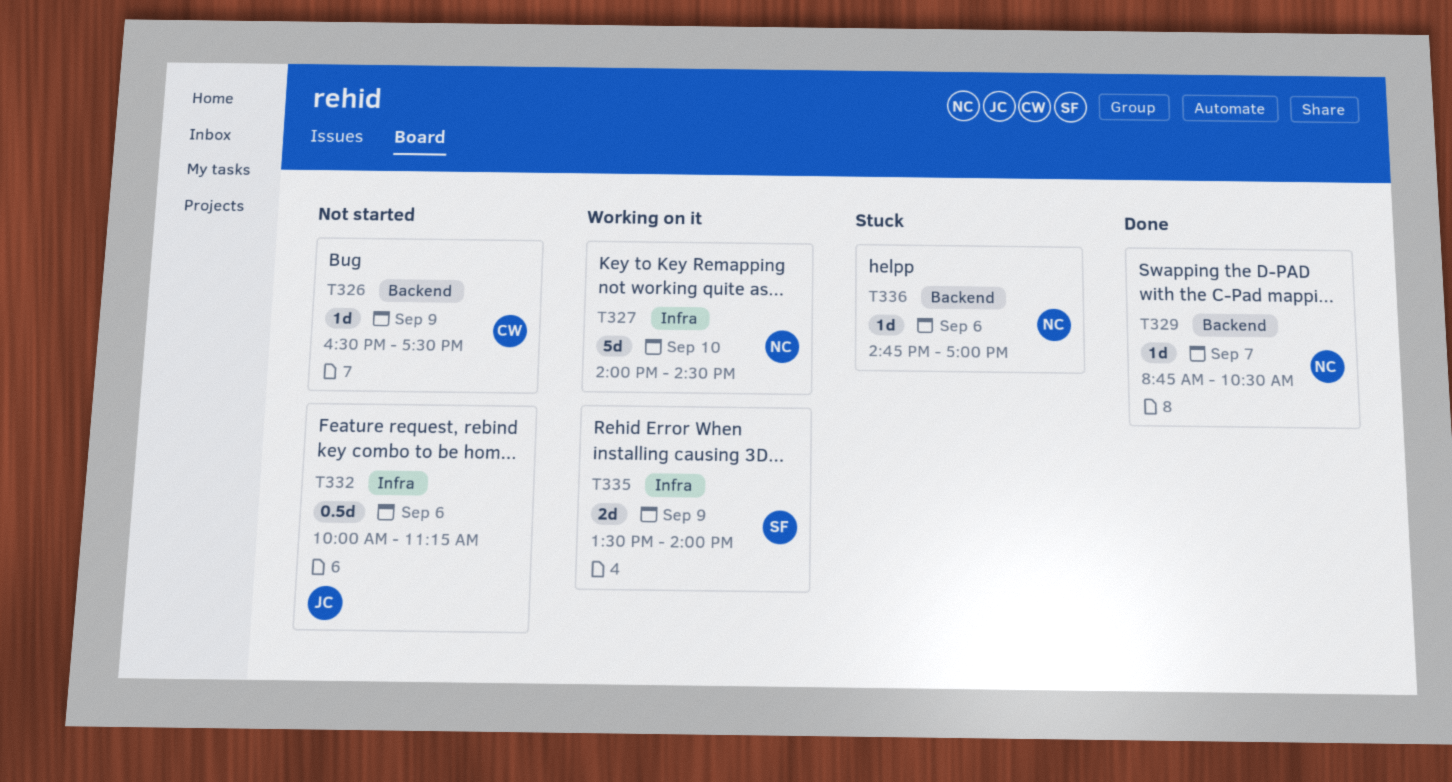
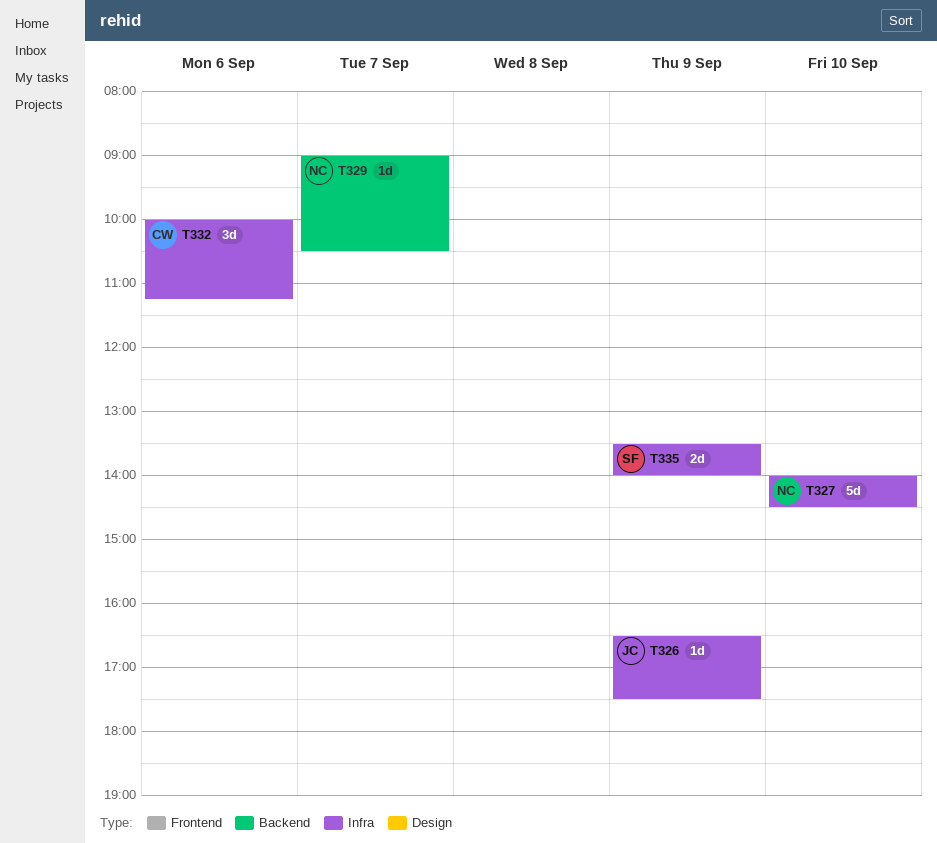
T326, owner: CW -> JC
T326, label: Backend -> Infra
T329, begins: 08:45 -> 09:00
T332, owner: JC -> CW
T332, estimate: 0.5d -> 3d
T336: present -> none

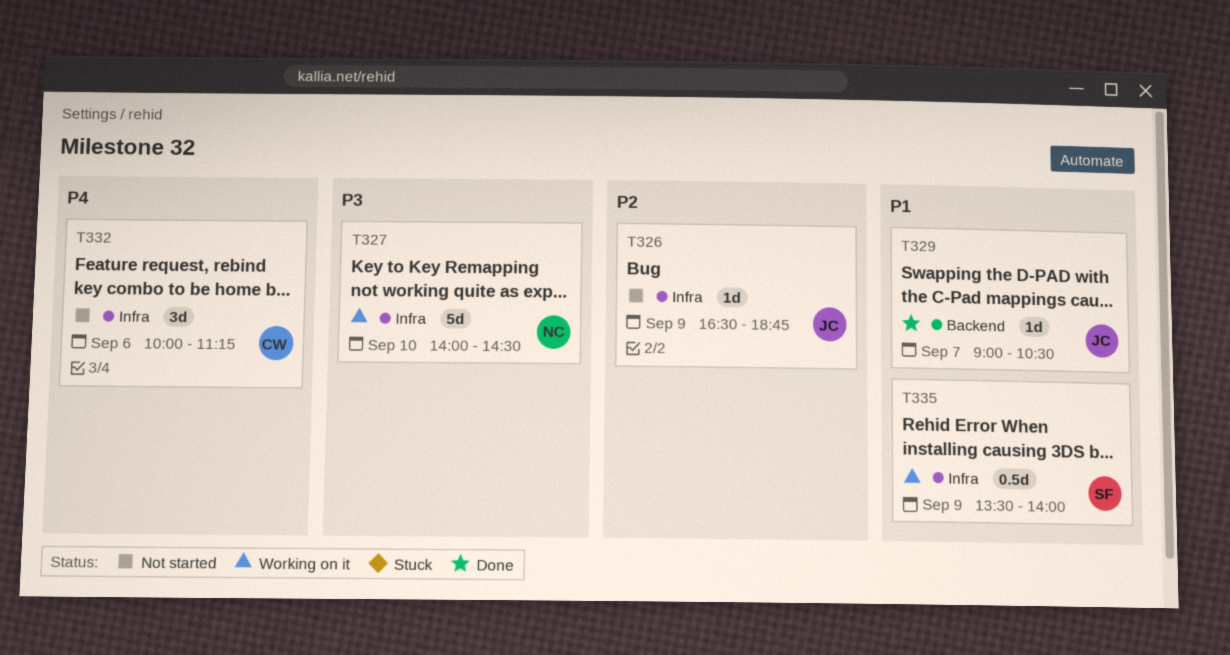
T326, ends: 17:30 -> 18:45
T329, owner: NC -> JC
T335, estimate: 2d -> 0.5d

